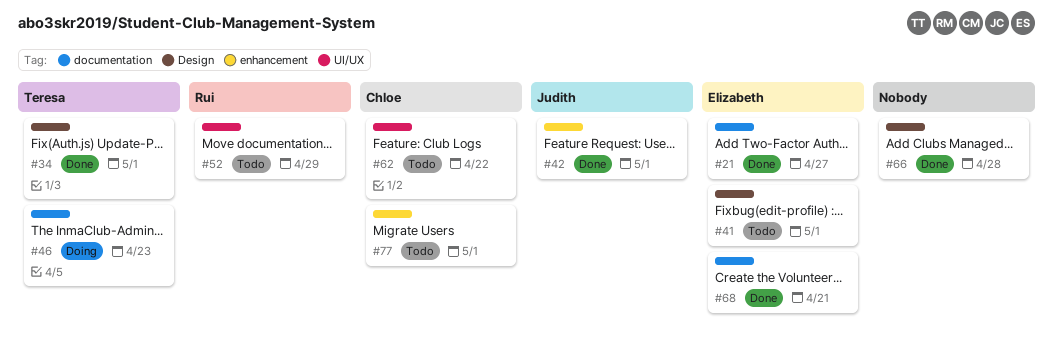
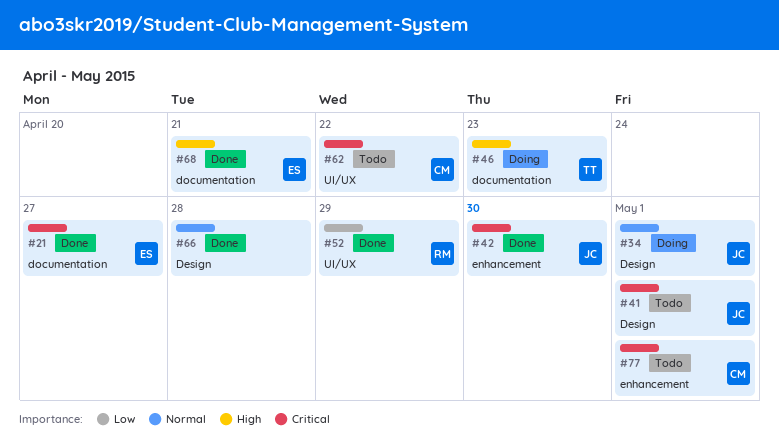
#34, status: Done -> Doing
#34, owner: Teresa -> Judith
#41, owner: Elizabeth -> Judith
#42, due: May 1 -> Apr 30
#52, status: Todo -> Done

